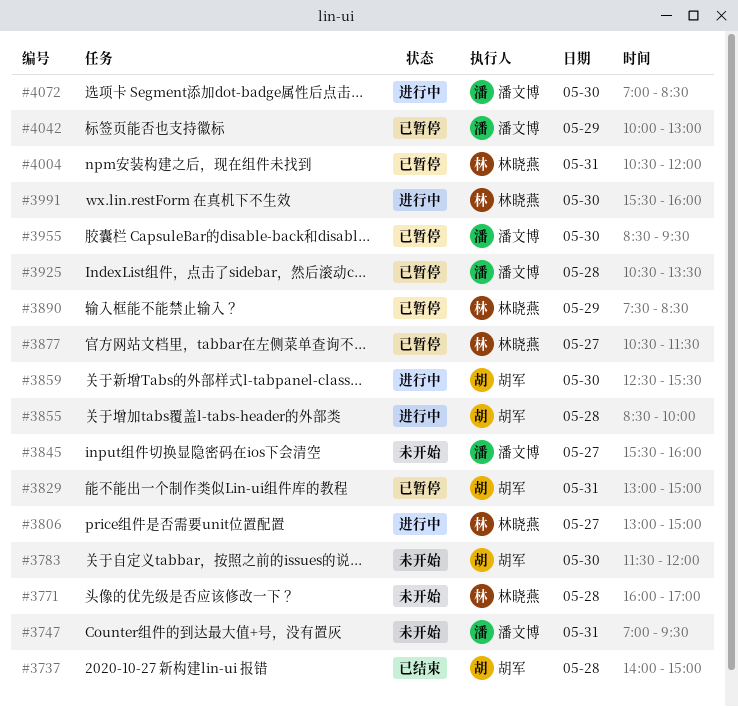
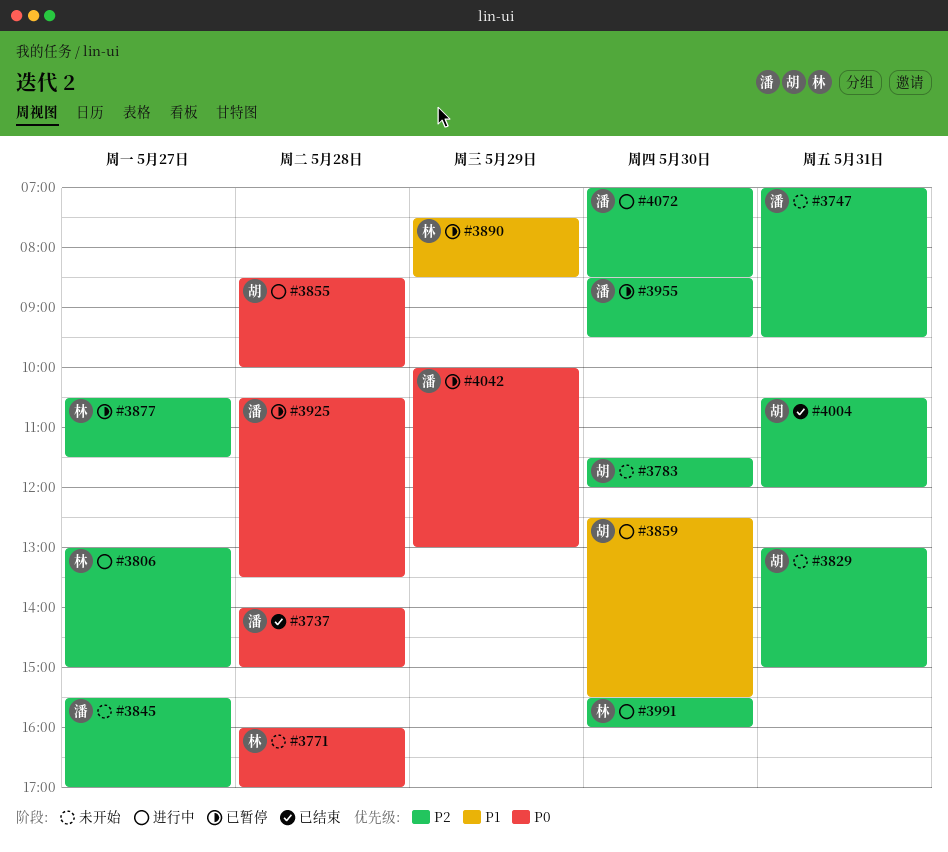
#3737, owner: 胡军 -> 潘文博
#3829, status: 已暂停 -> 未开始
#3845, ends: 16:00 -> 17:00
#4004, status: 已暂停 -> 已结束
#4004, owner: 林晓燕 -> 胡军

